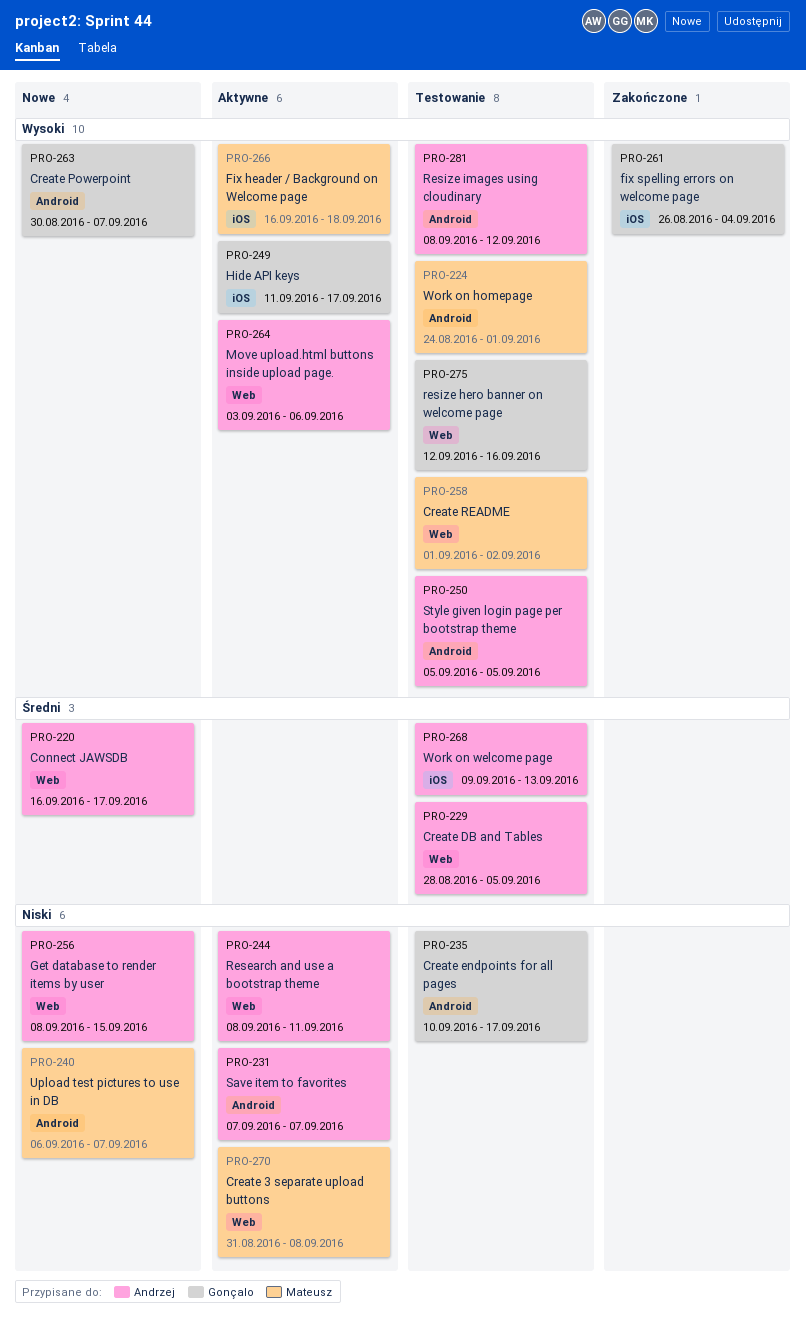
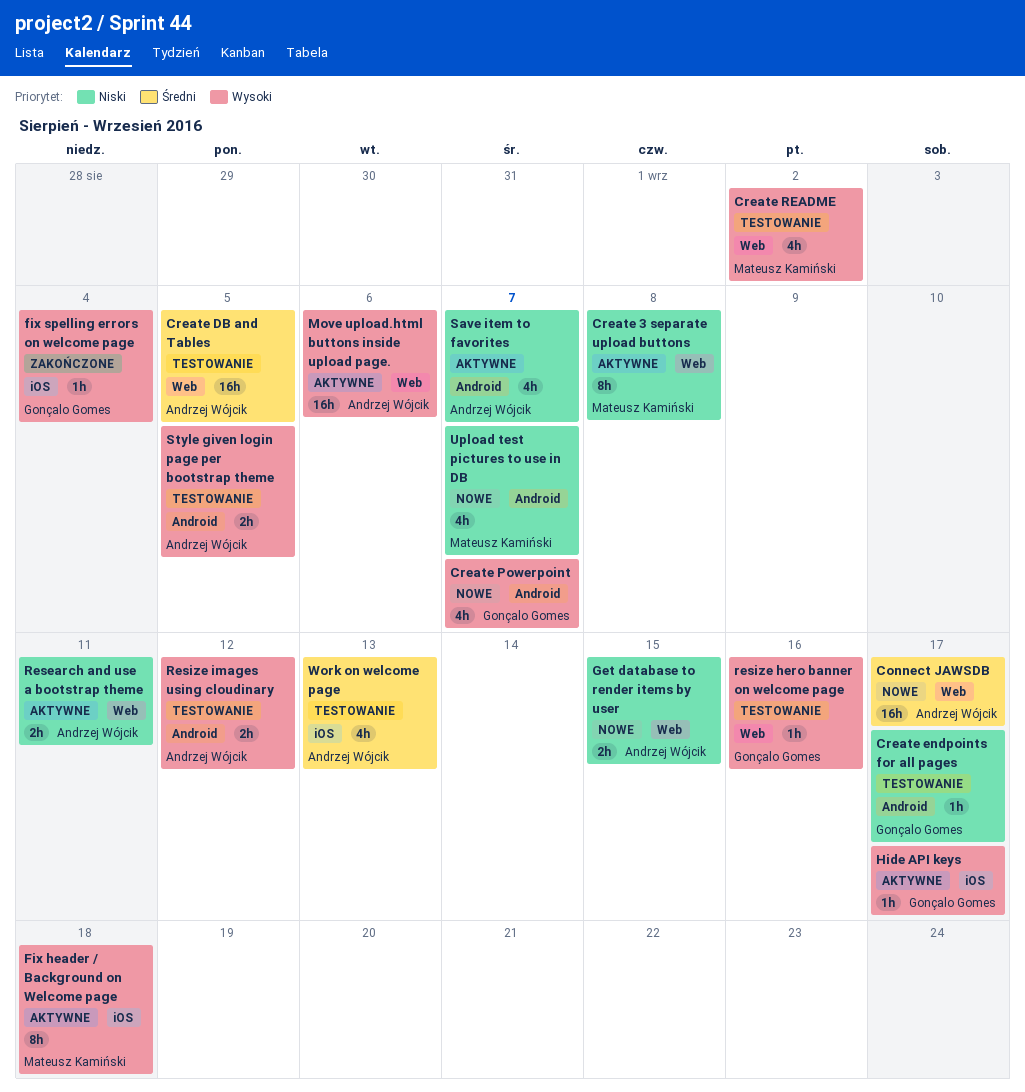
Work on homepage: present -> none

